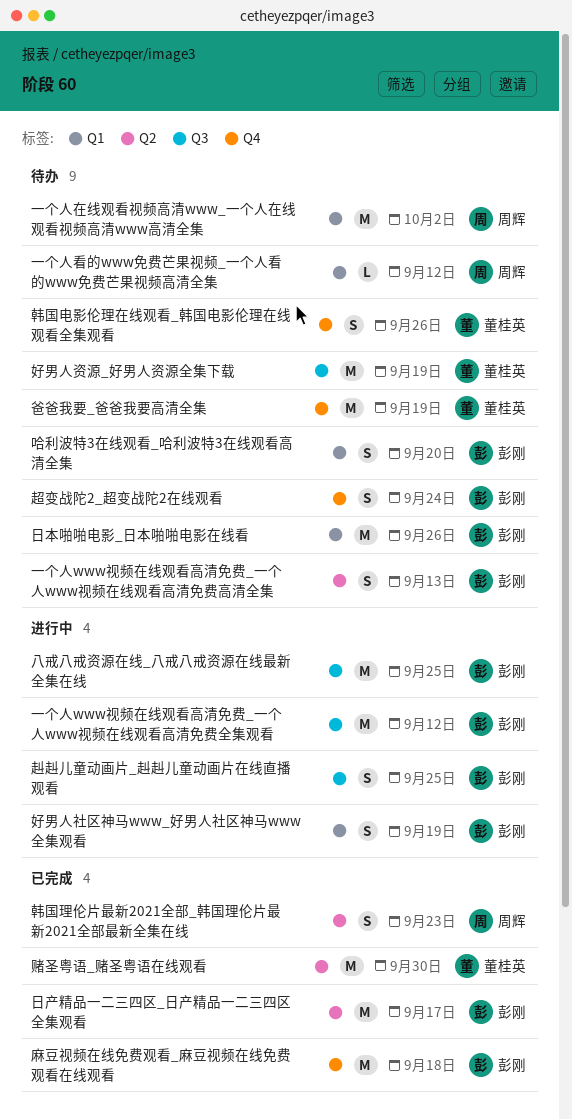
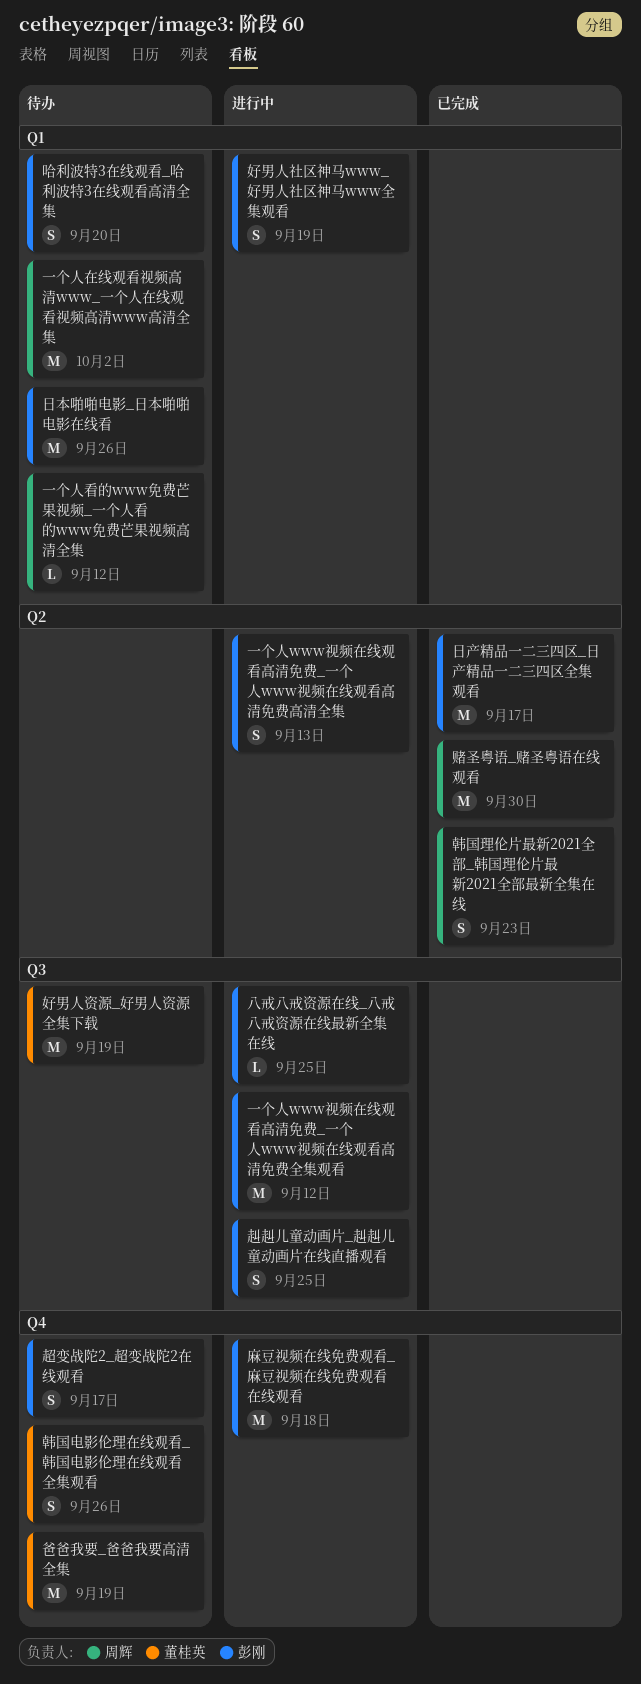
一个人www视频在线观看高清免费_一个人www视频在线观看高清免费高清全集, status: 待办 -> 进行中
八戒八戒资源在线_八戒八戒资源在线最新全集在线, estimate: M -> L
赌圣粤语_赌圣粤语在线观看, owner: 董桂英 -> 周辉
超变战陀2_超变战陀2在线观看, due: Sep 24 -> Sep 17
麻豆视频在线免费观看_麻豆视频在线免费观看在线观看, status: 已完成 -> 进行中

